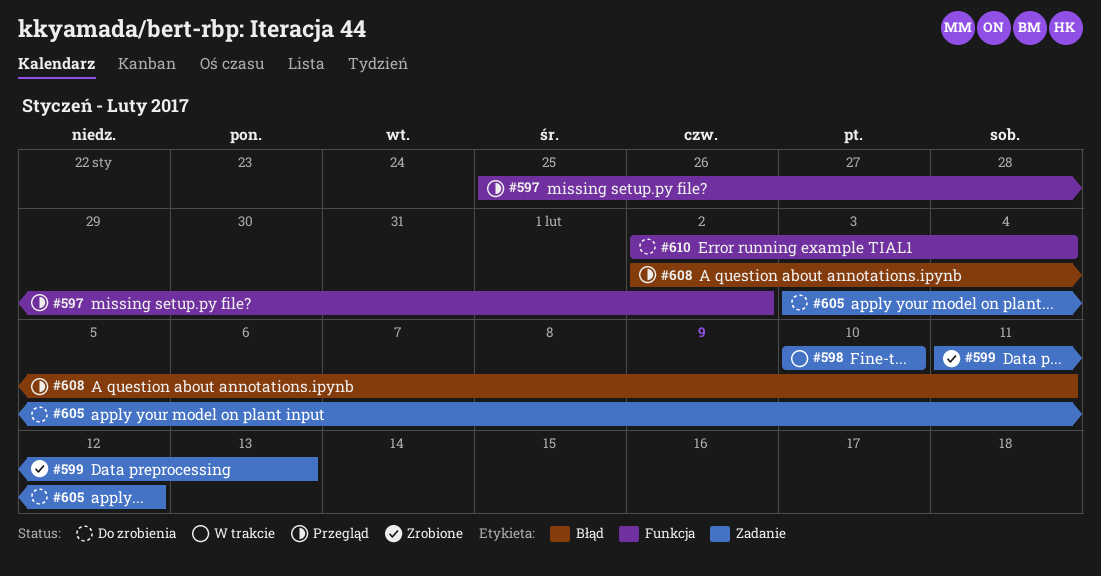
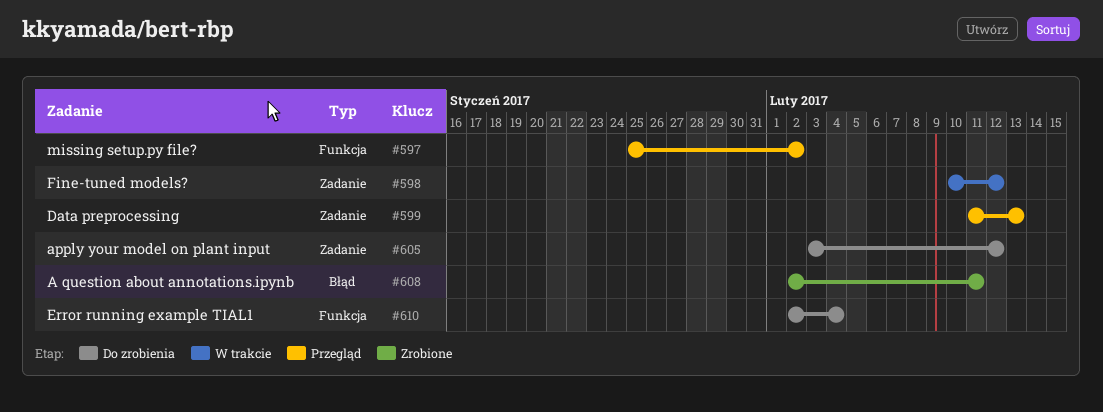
#598, due: Feb 10 -> Feb 12
#599, status: Zrobione -> Przegląd
#608, status: Przegląd -> Zrobione

